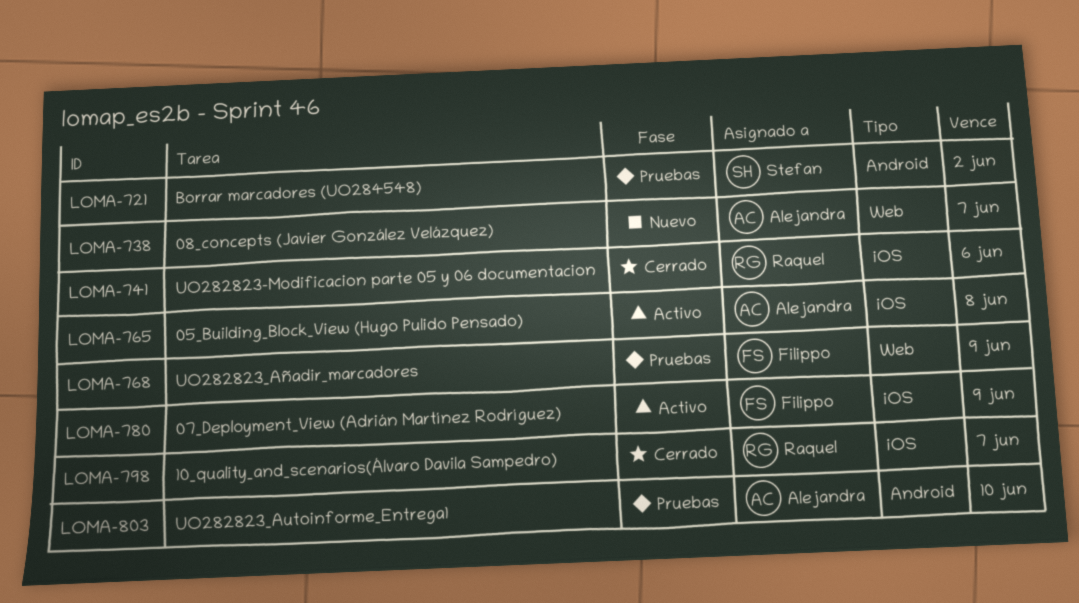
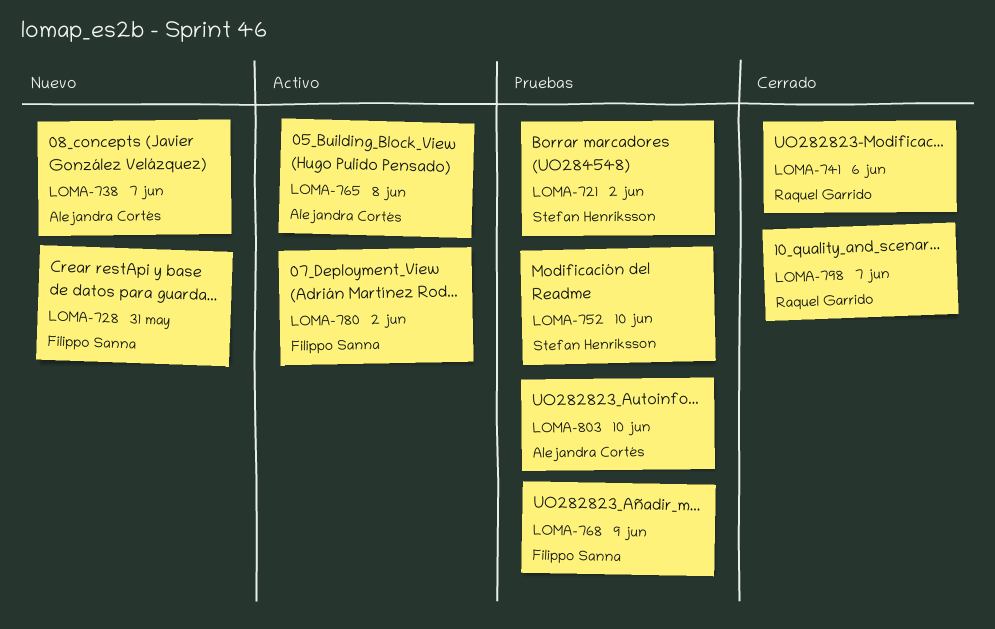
LOMA-728: none -> present
LOMA-752: none -> present
LOMA-780, due: Jun 9 -> Jun 2

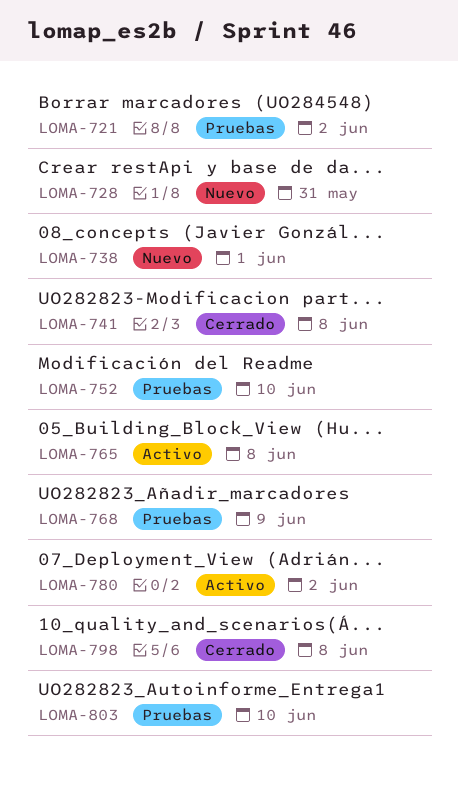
LOMA-738, due: Jun 7 -> Jun 1
LOMA-741, due: Jun 6 -> Jun 8
LOMA-798, due: Jun 7 -> Jun 8

